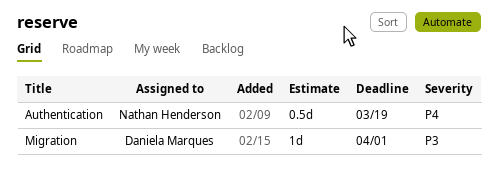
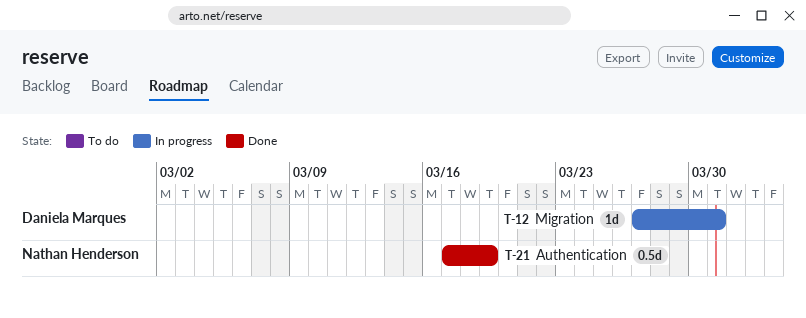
Migration, due: Apr 1 -> Mar 31

